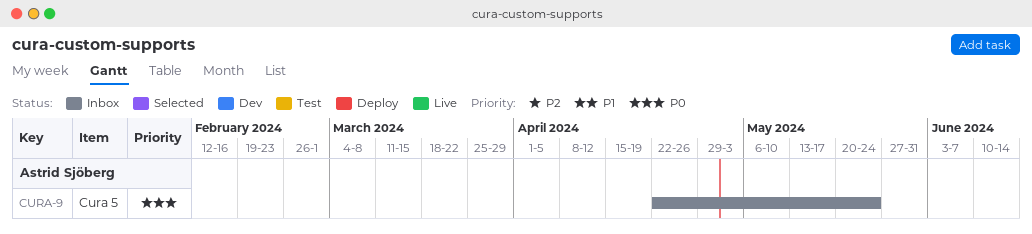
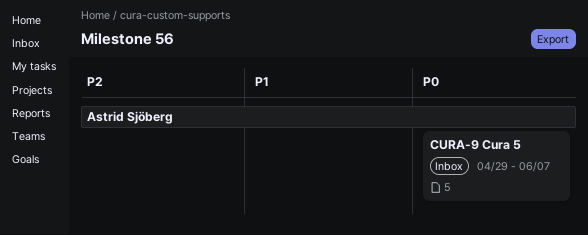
CURA-9, start: Apr 22 -> Apr 29
CURA-9, due: May 24 -> Jun 7

